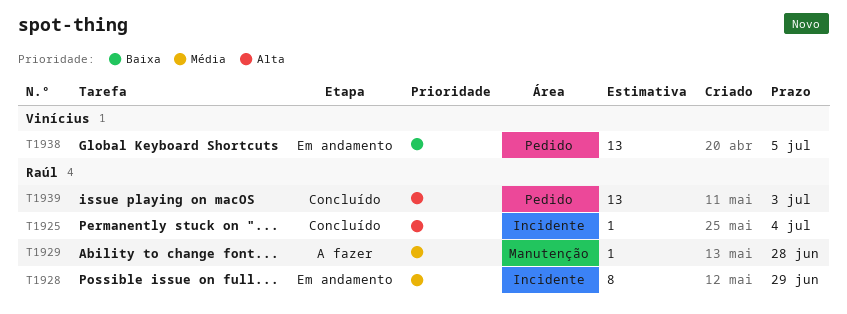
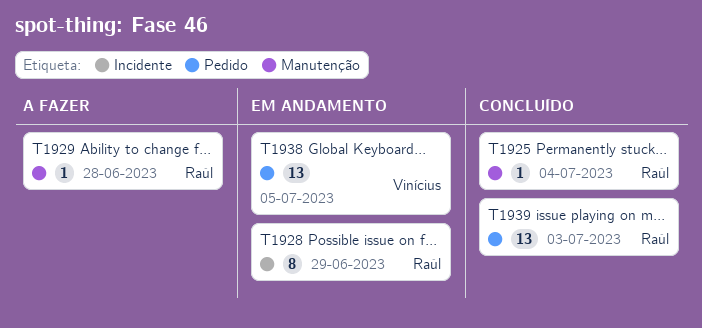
T1925, label: Incidente -> Manutenção

